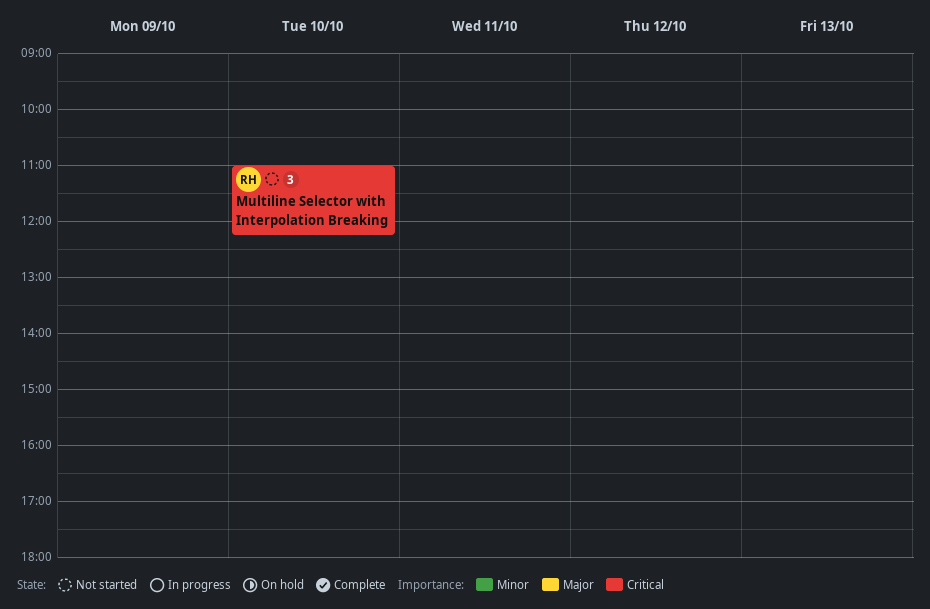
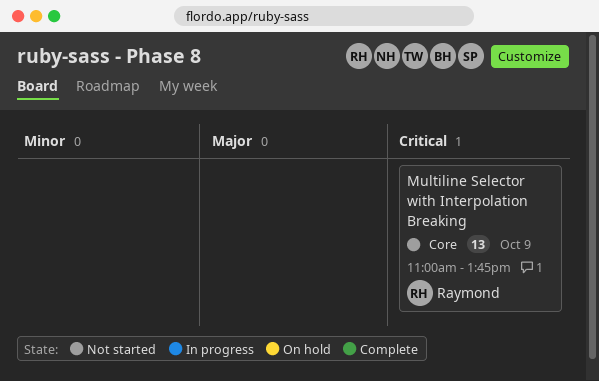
Multiline Selector with Interpolation Breaking, estimate: 3 -> 13
Multiline Selector with Interpolation Breaking, day: Oct 10 -> Oct 9
Multiline Selector with Interpolation Breaking, ends: 12:15 -> 13:45

